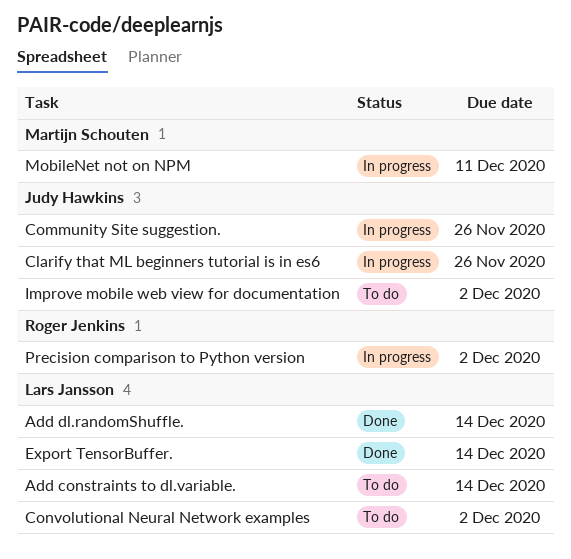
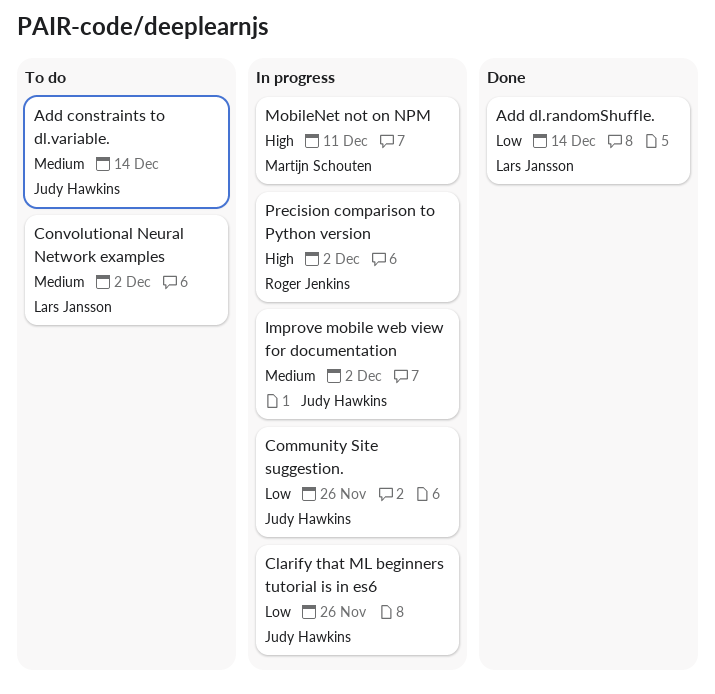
Add constraints to dl.variable., owner: Lars Jansson -> Judy Hawkins
Export TensorBuffer.: present -> none
Improve mobile web view for documentation, status: To do -> In progress

